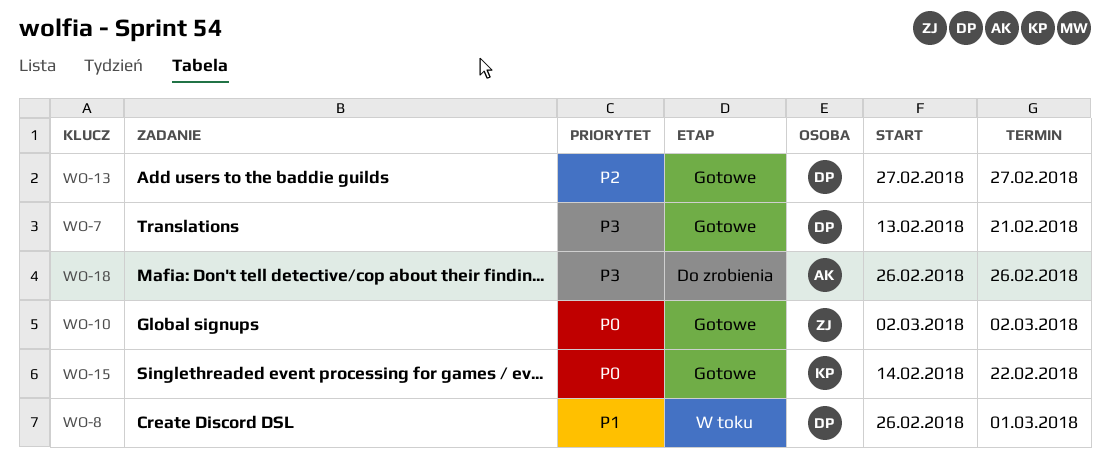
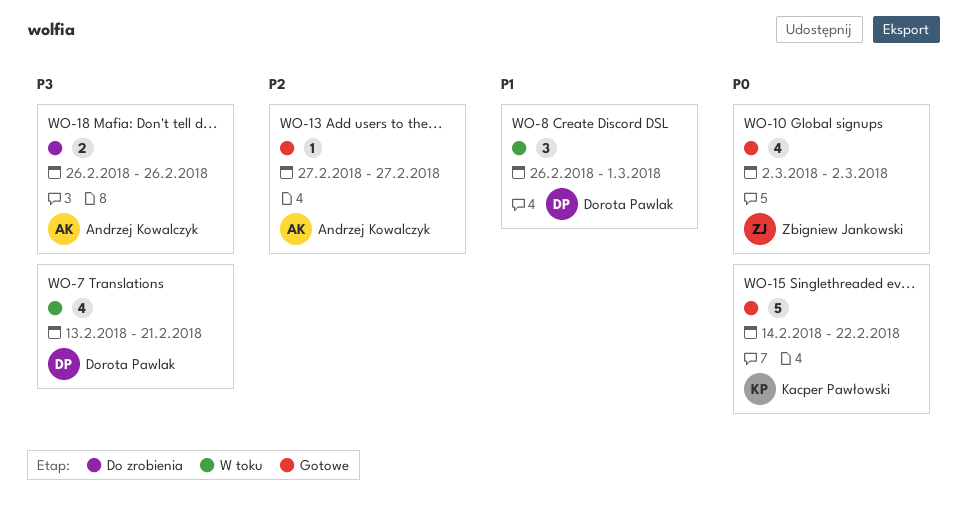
WO-7, status: Gotowe -> W toku
WO-13, owner: Dorota Pawlak -> Andrzej Kowalczyk

